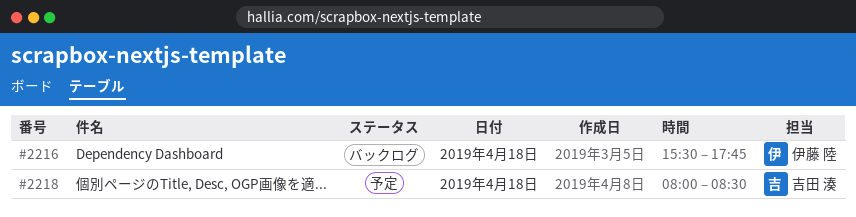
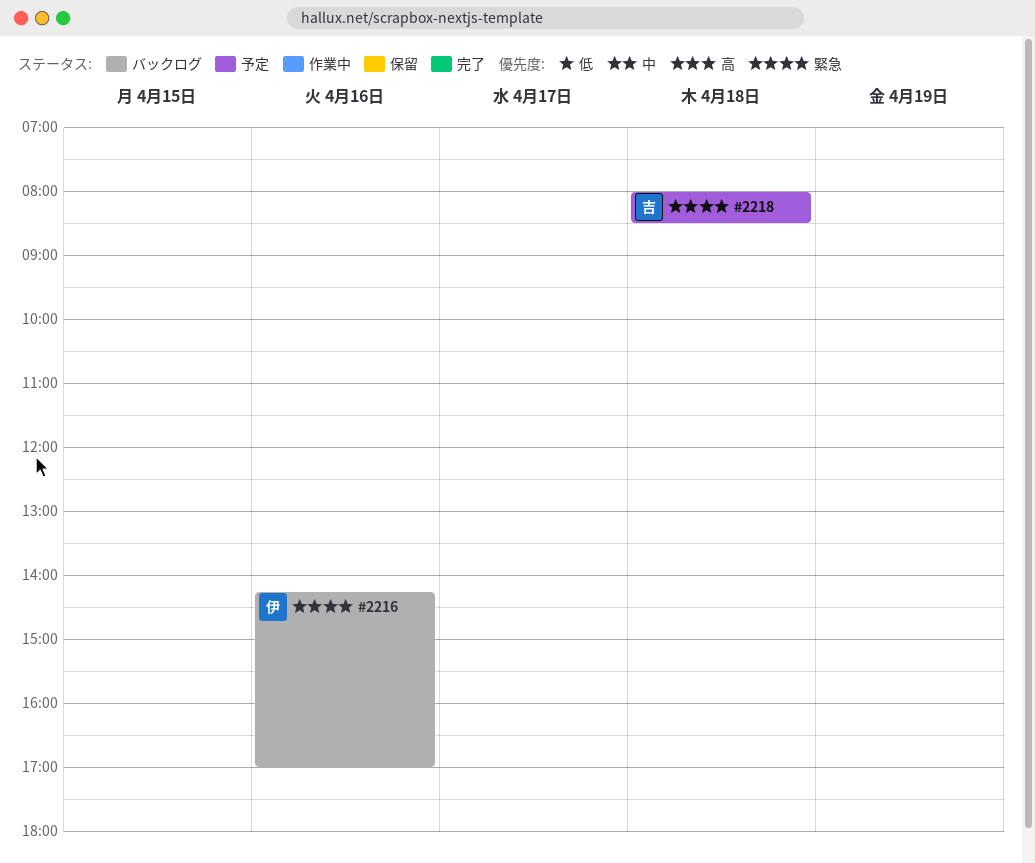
#2216, day: Apr 18 -> Apr 16
#2216, begins: 15:30 -> 14:15
#2216, ends: 17:45 -> 17:00

